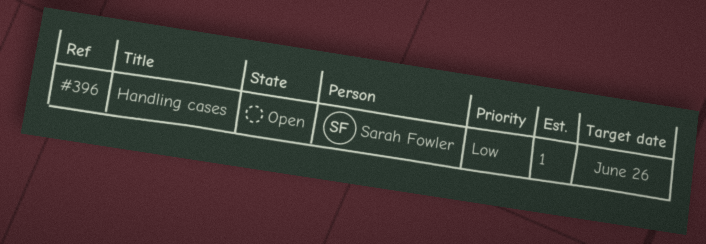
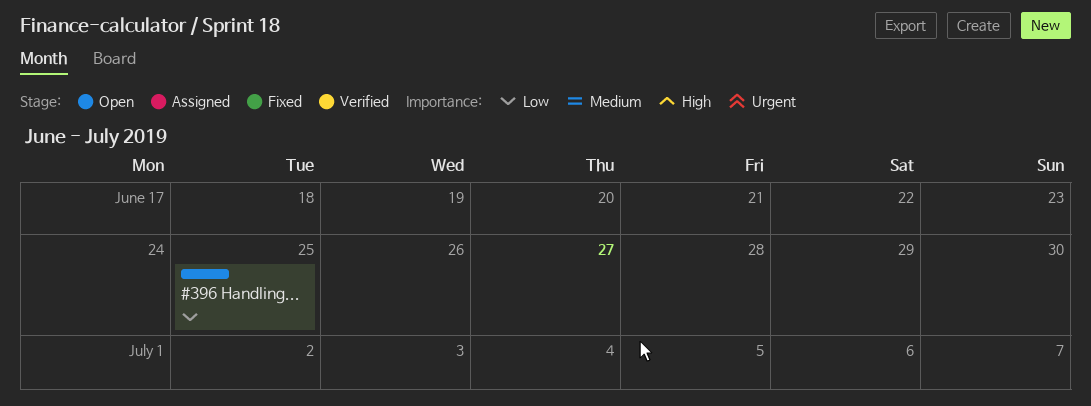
#396, due: Jun 26 -> Jun 25

